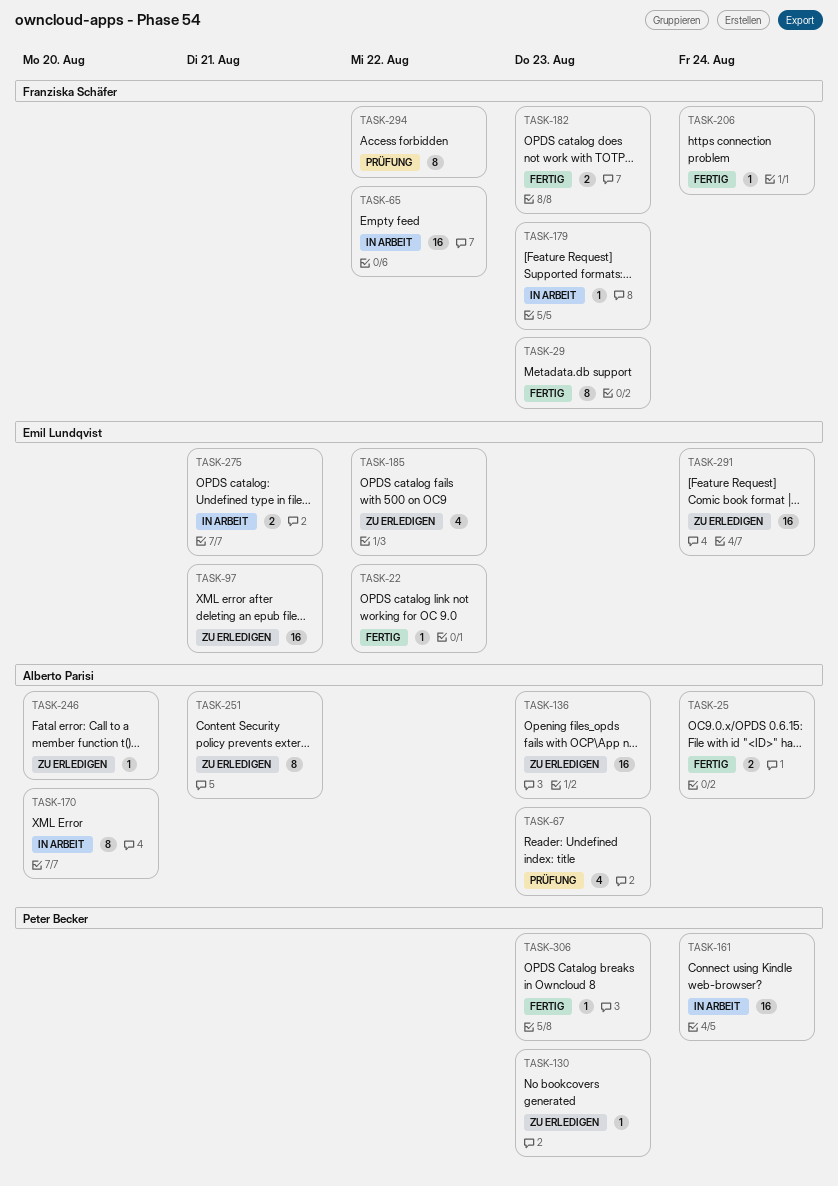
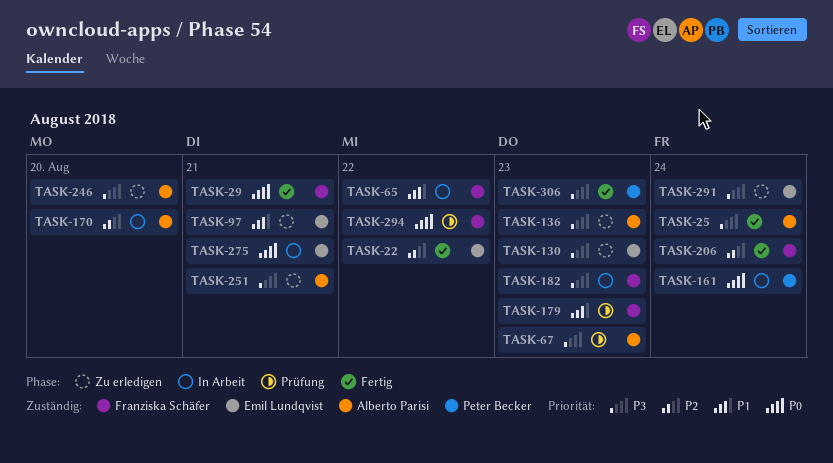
TASK-29, due: Aug 23 -> Aug 21
TASK-130, owner: Peter Becker -> Emil Lundqvist
TASK-179, status: In Arbeit -> Prüfung
TASK-182, status: Fertig -> In Arbeit
TASK-185: present -> none

